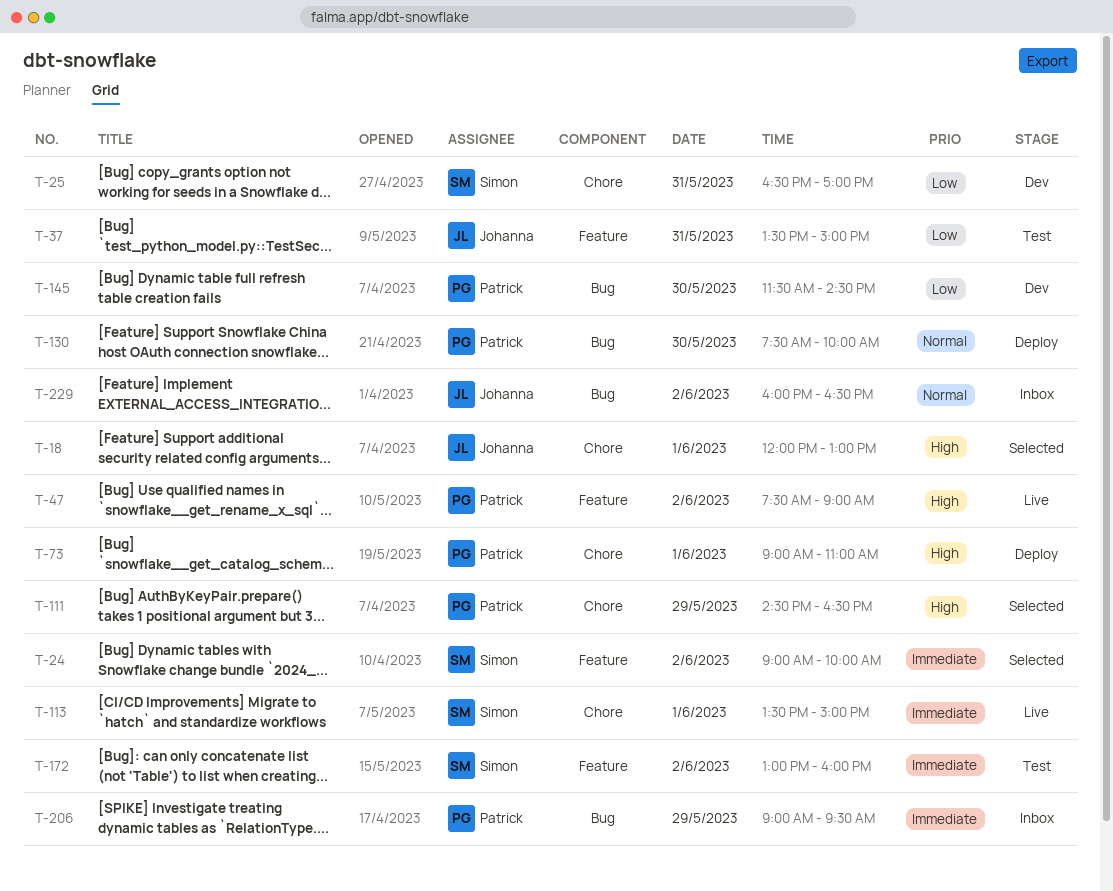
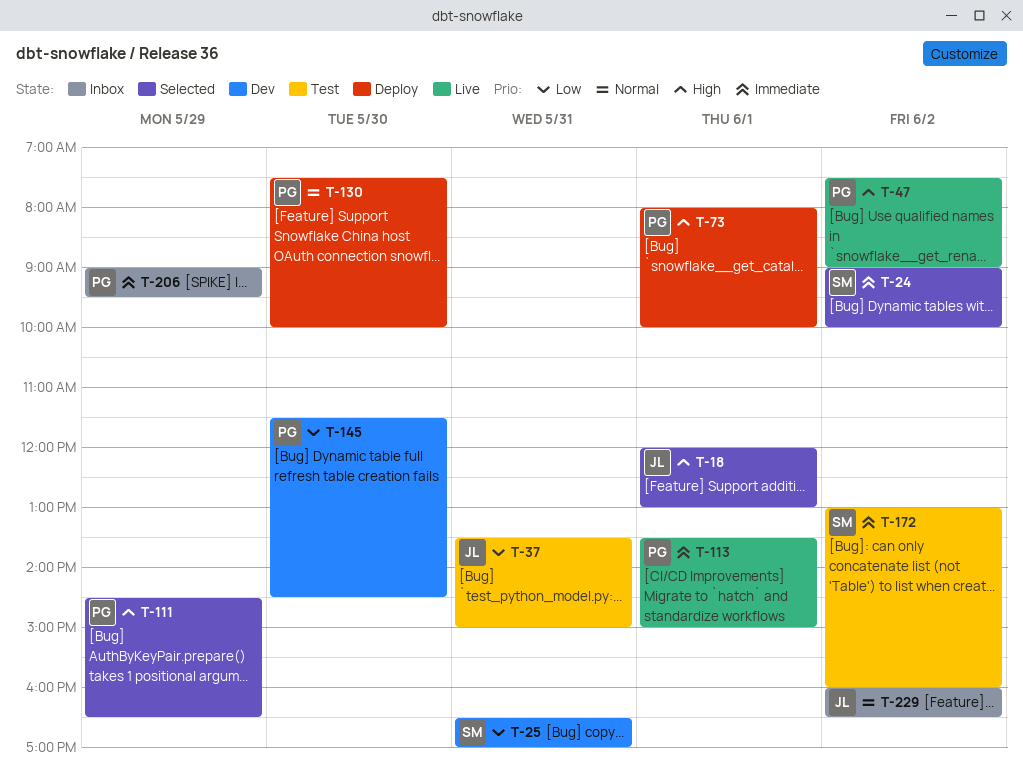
T-73, begins: 09:00 -> 08:00
T-73, ends: 11:00 -> 10:00
T-113, owner: Simon -> Patrick

